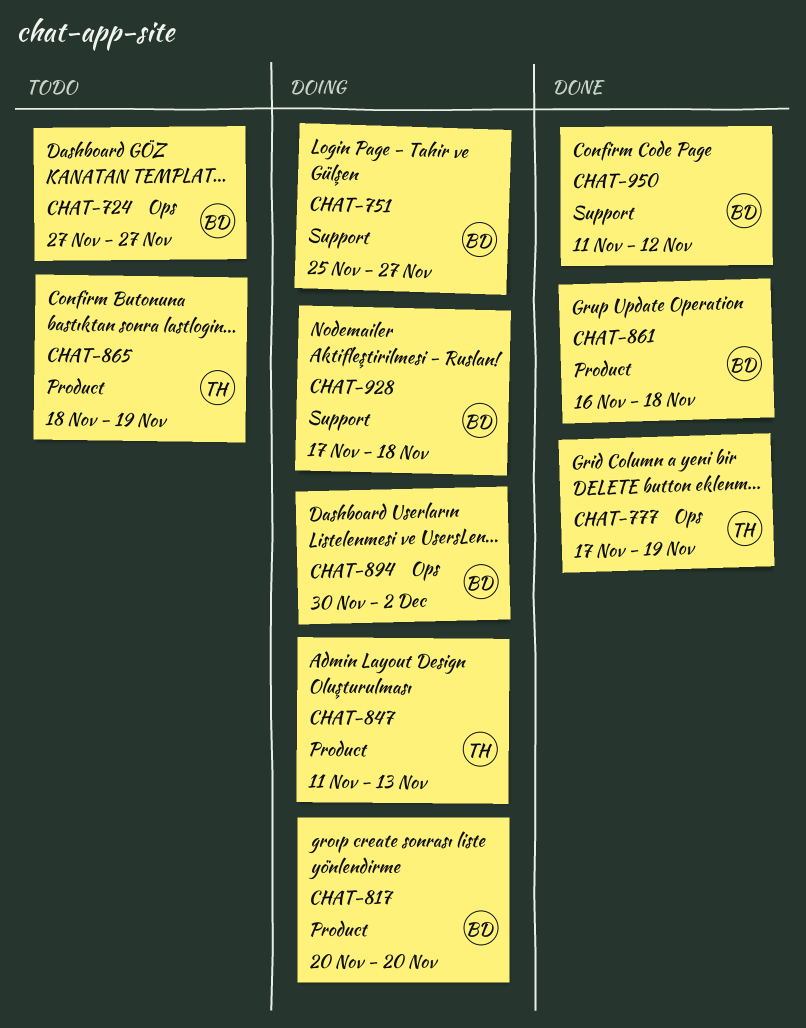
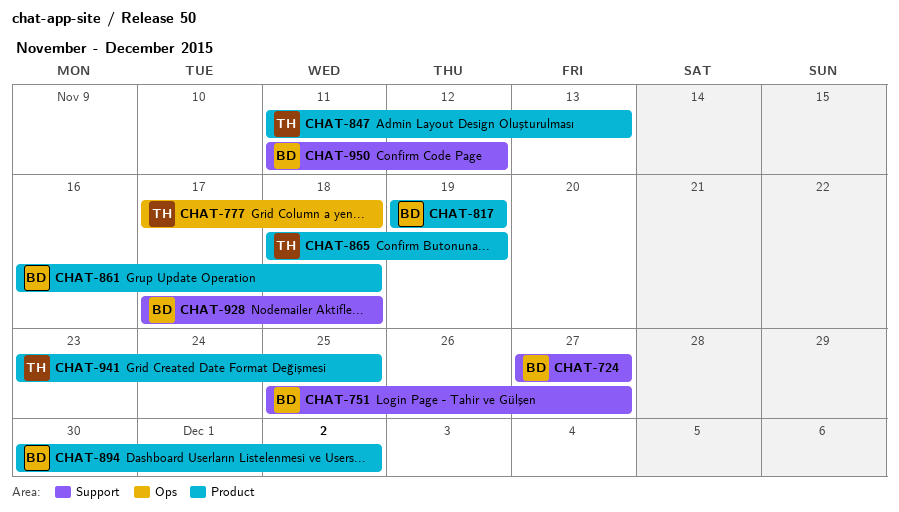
CHAT-724, label: Ops -> Support
CHAT-777, due: Nov 19 -> Nov 18
CHAT-817, start: Nov 20 -> Nov 19
CHAT-817, due: Nov 20 -> Nov 19
CHAT-894, label: Ops -> Product
CHAT-941: none -> present

